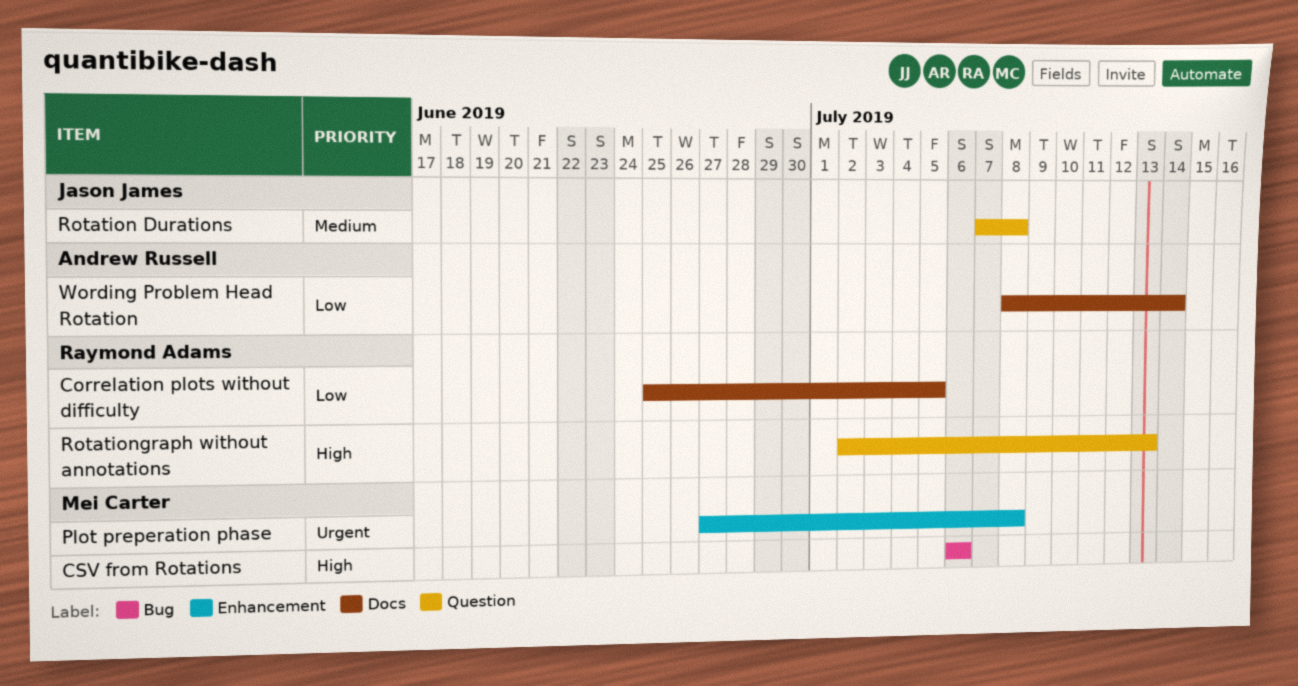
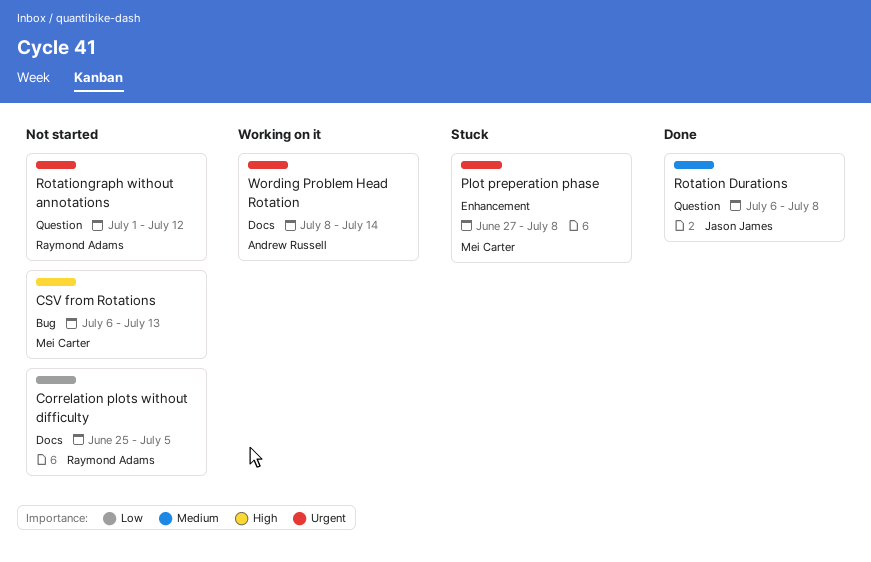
CSV from Rotations, due: Jul 6 -> Jul 13
Rotation Durations, start: Jul 7 -> Jul 6
Rotationgraph without annotations, priority: High -> Urgent
Rotationgraph without annotations, start: Jul 2 -> Jul 1
Rotationgraph without annotations, due: Jul 13 -> Jul 12
Wording Problem Head Rotation, priority: Low -> Urgent

